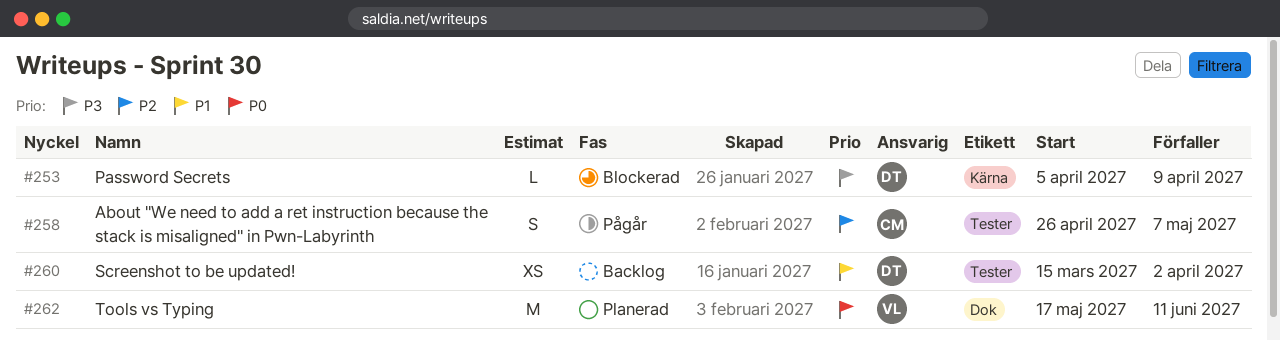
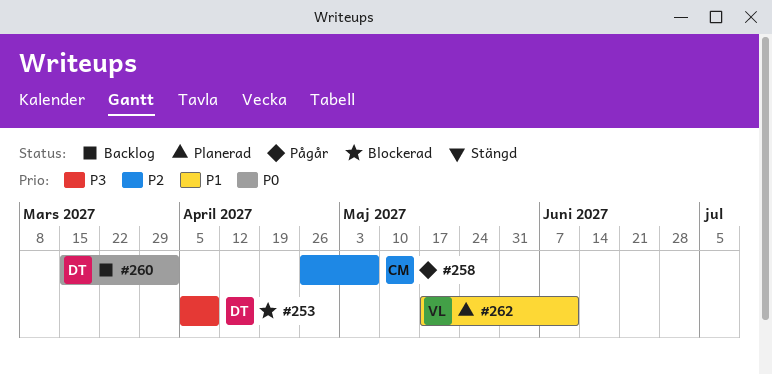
#260, priority: P1 -> P0
#262, priority: P0 -> P1

